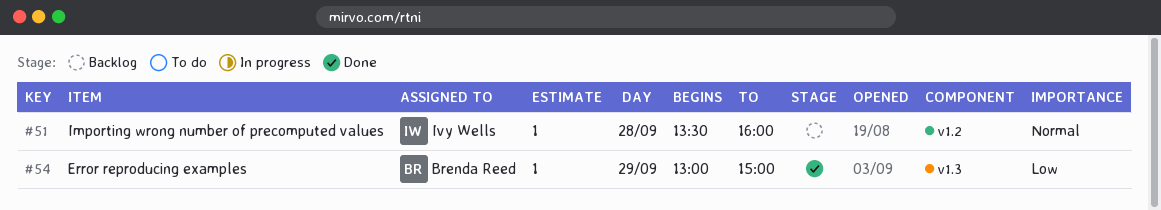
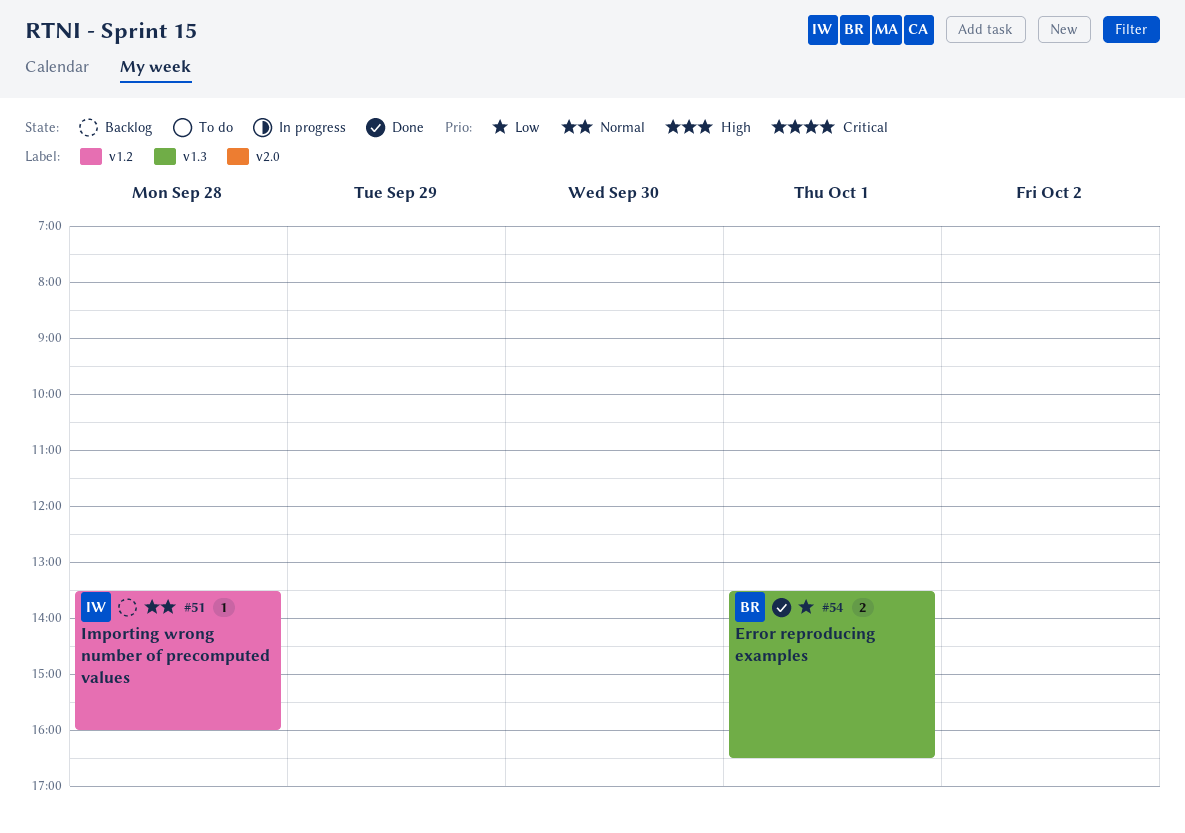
#54, estimate: 1 -> 2
#54, day: Sep 29 -> Oct 1
#54, begins: 13:00 -> 13:30
#54, ends: 15:00 -> 16:30

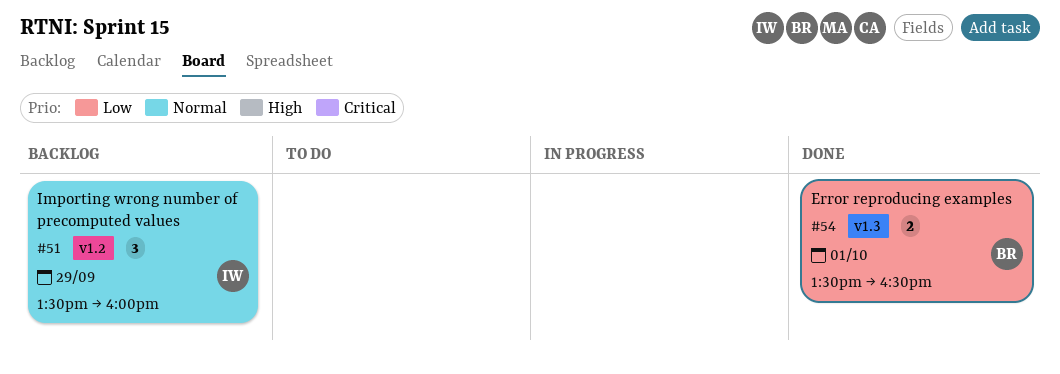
#51, estimate: 1 -> 3
#51, day: Sep 28 -> Sep 29

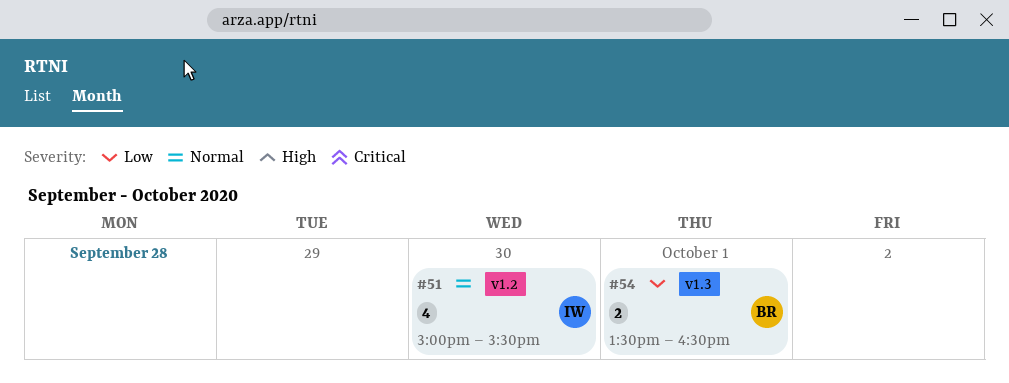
#51, estimate: 3 -> 4
#51, day: Sep 29 -> Sep 30
#51, begins: 13:30 -> 15:00
#51, ends: 16:00 -> 15:30

